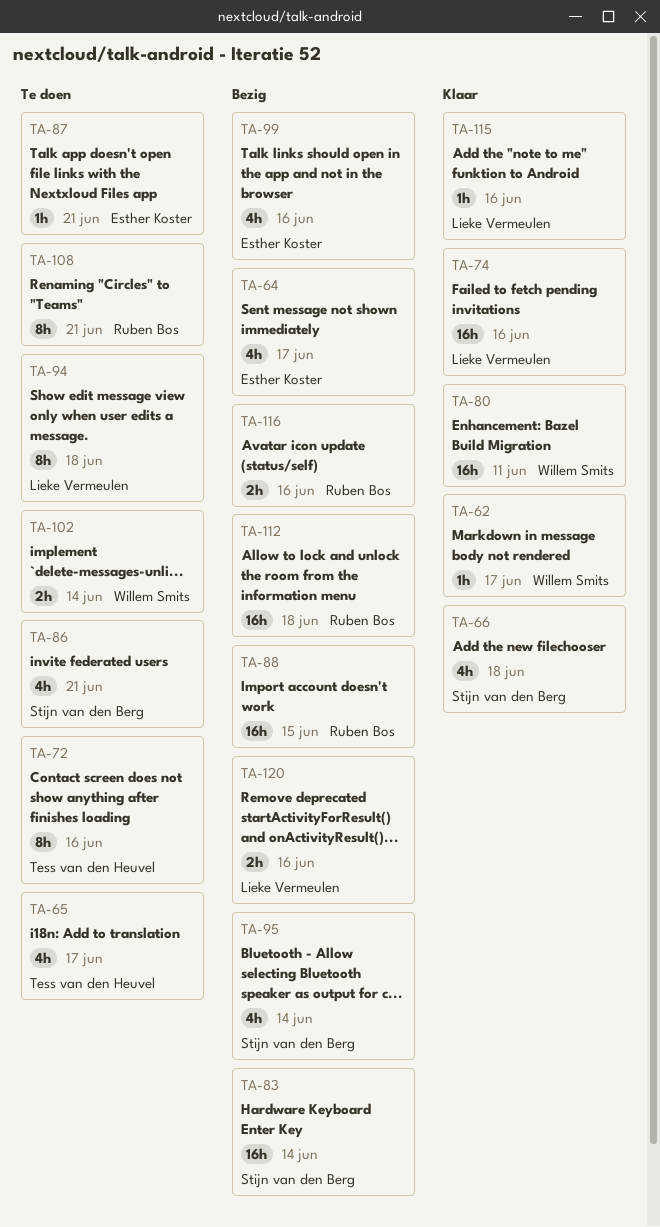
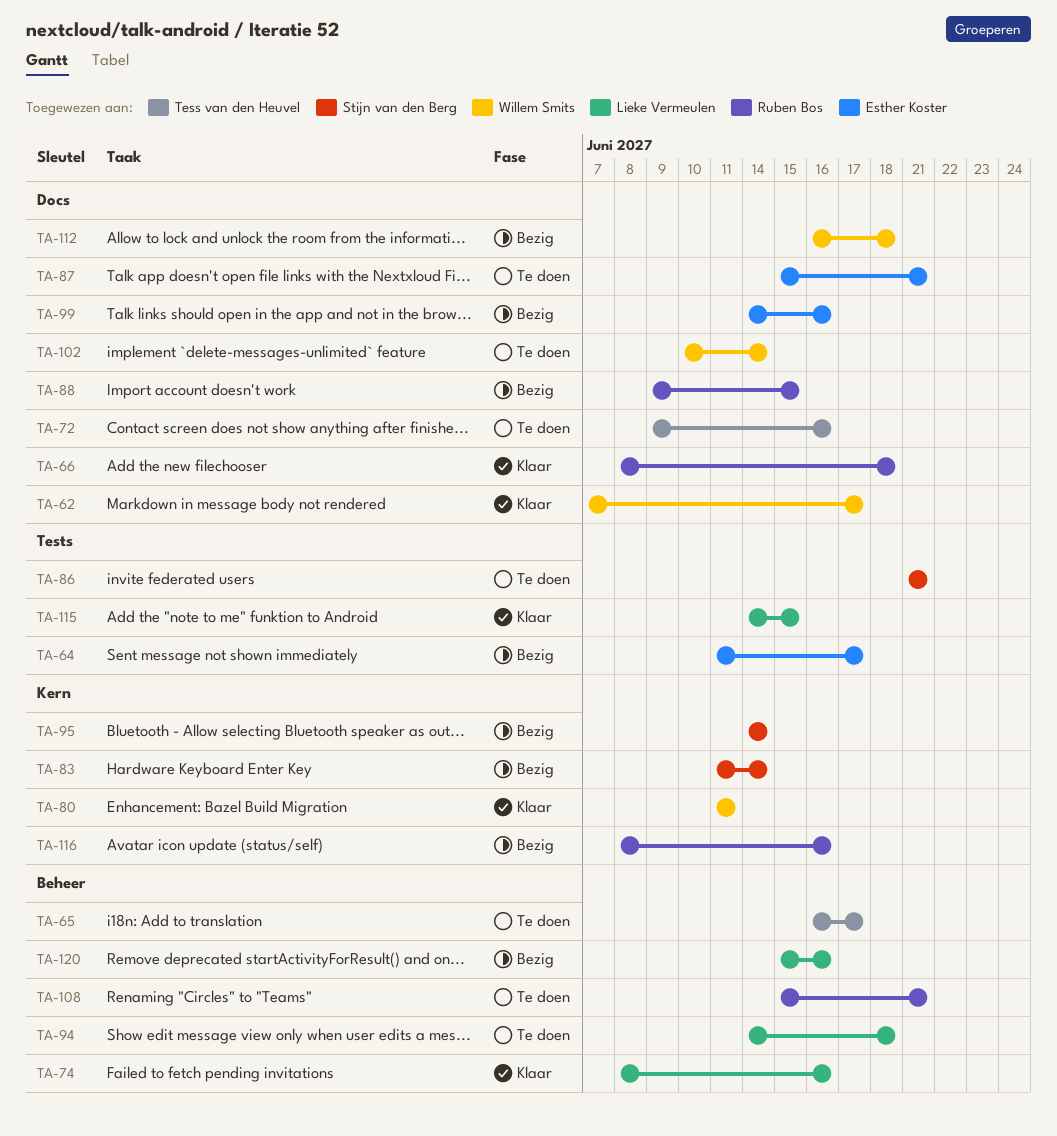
TA-66, owner: Stijn van den Berg -> Ruben Bos
TA-112, owner: Ruben Bos -> Willem Smits
TA-115, due: Jun 16 -> Jun 15

